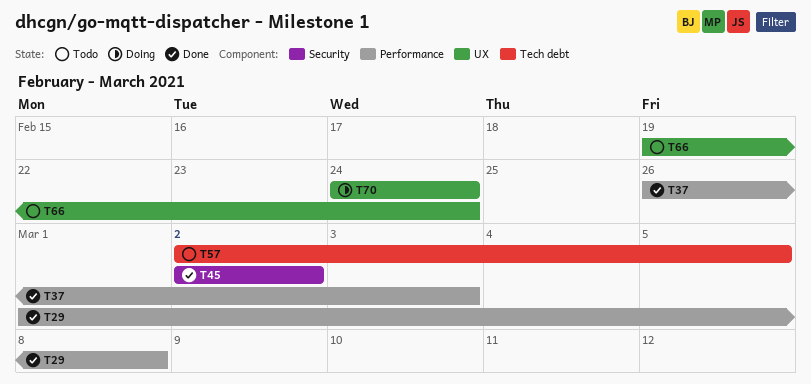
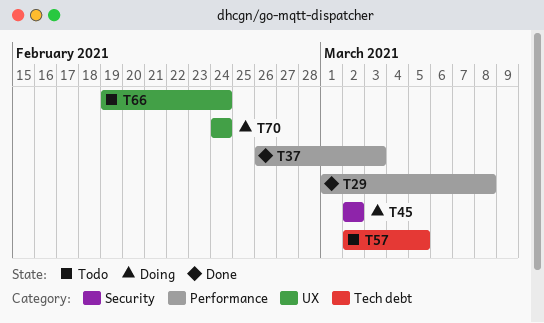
T45, status: Done -> Doing

